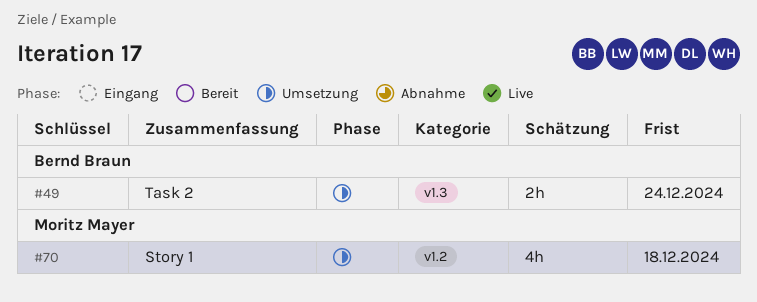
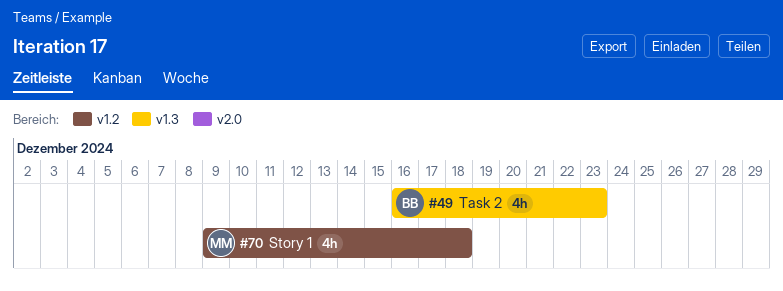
#49, estimate: 2h -> 4h
#49, due: Dec 24 -> Dec 23

